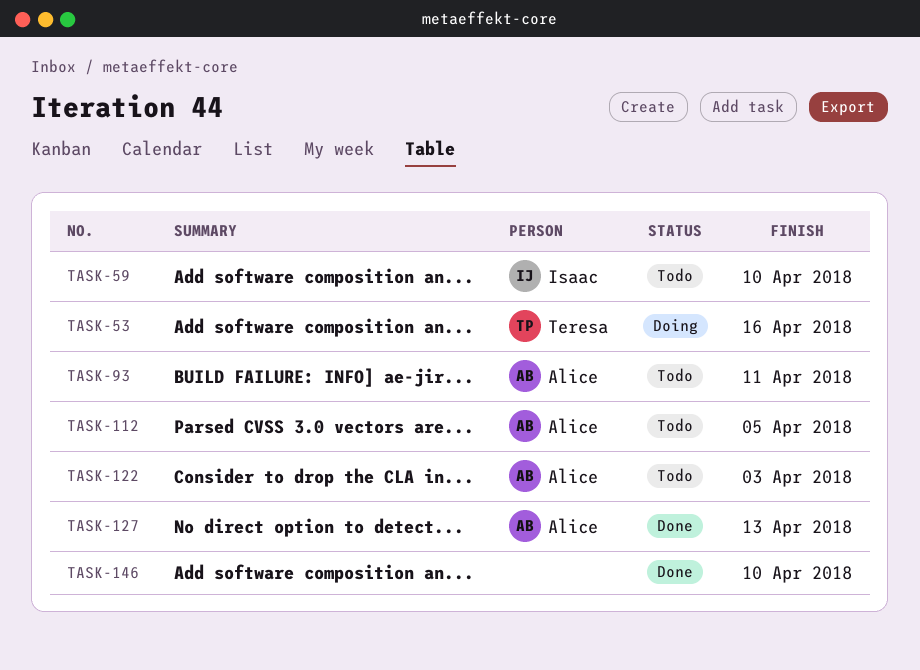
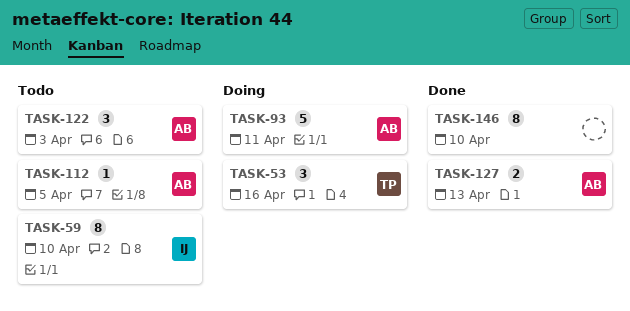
TASK-93, status: Todo -> Doing

